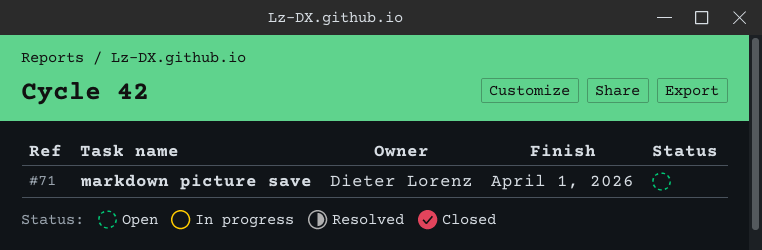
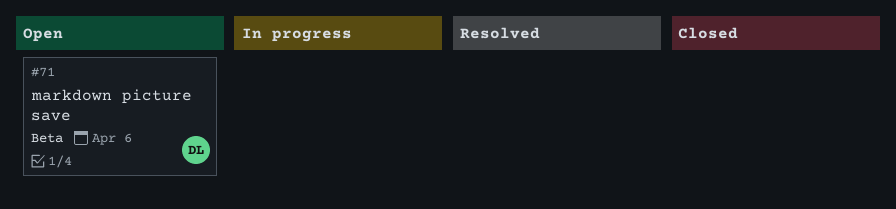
#71, due: Apr 1 -> Apr 6

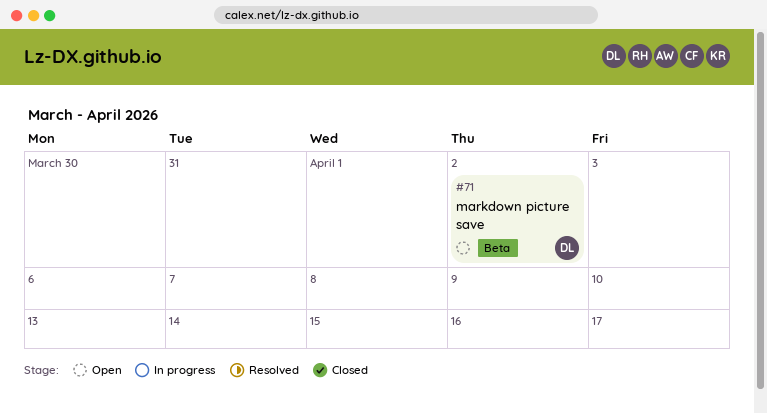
#71, due: Apr 6 -> Apr 2

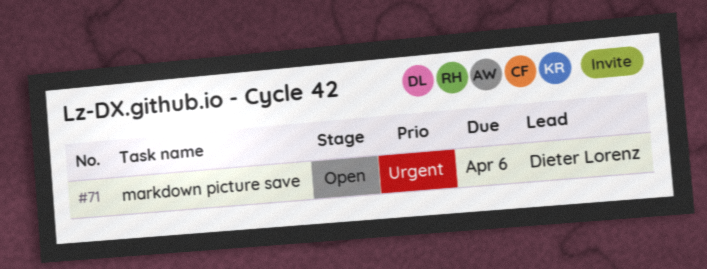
#71, due: Apr 2 -> Apr 6

